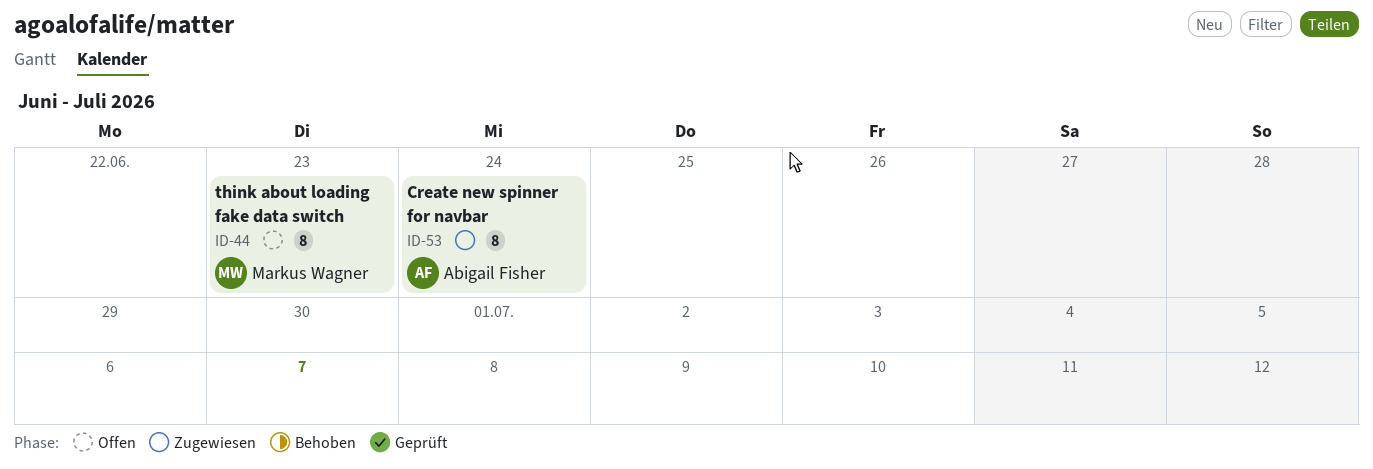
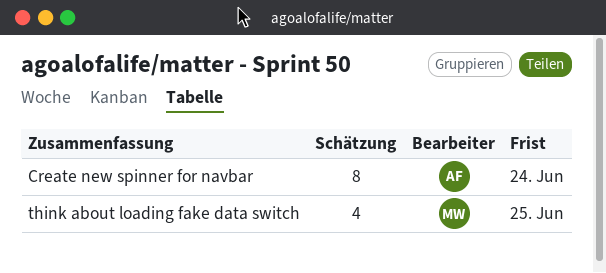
think about loading fake data switch, estimate: 8 -> 4
think about loading fake data switch, due: Jun 23 -> Jun 25

